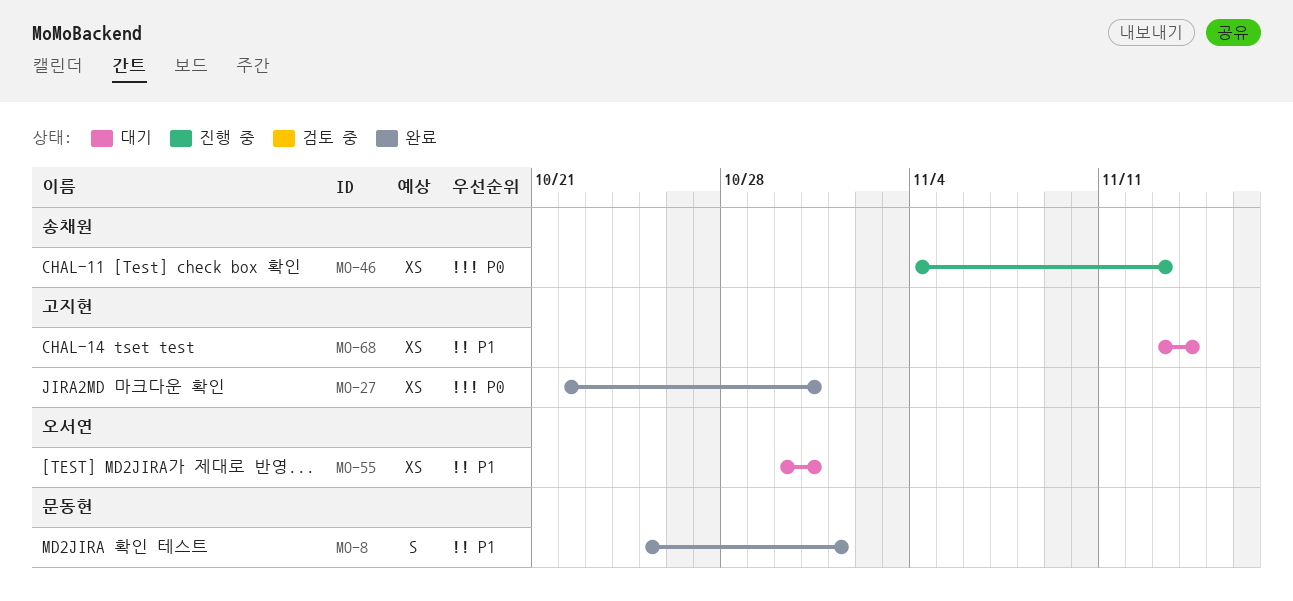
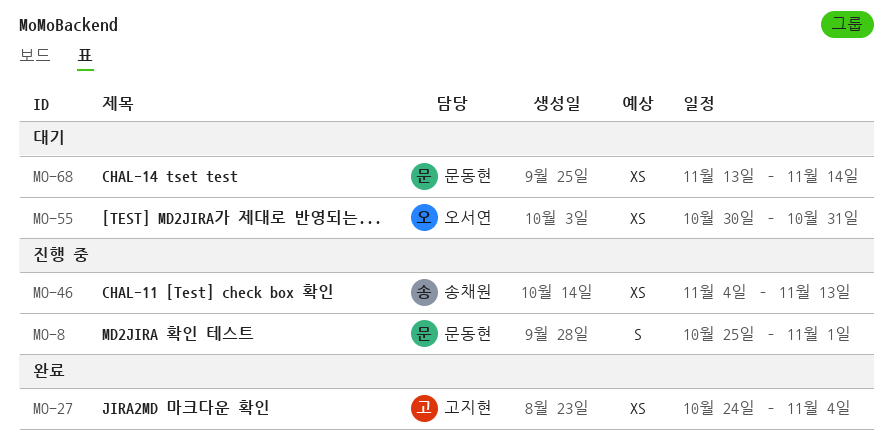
MO-8, status: 완료 -> 진행 중
MO-27, start: Oct 22 -> Oct 24
MO-27, due: Oct 31 -> Nov 4
MO-68, owner: 고지현 -> 문동현

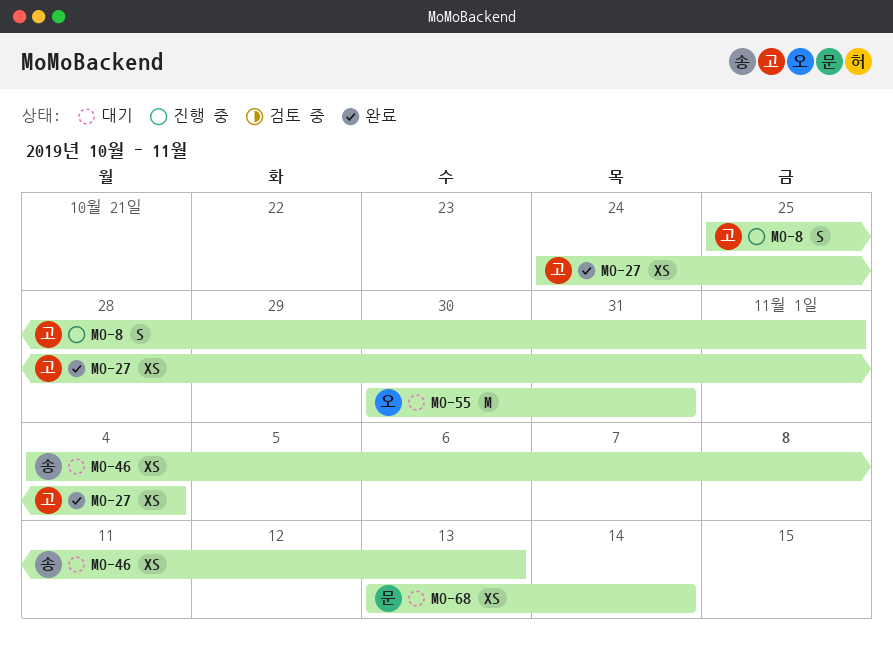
MO-8, owner: 문동현 -> 고지현
MO-46, status: 진행 중 -> 대기
MO-55, estimate: XS -> M

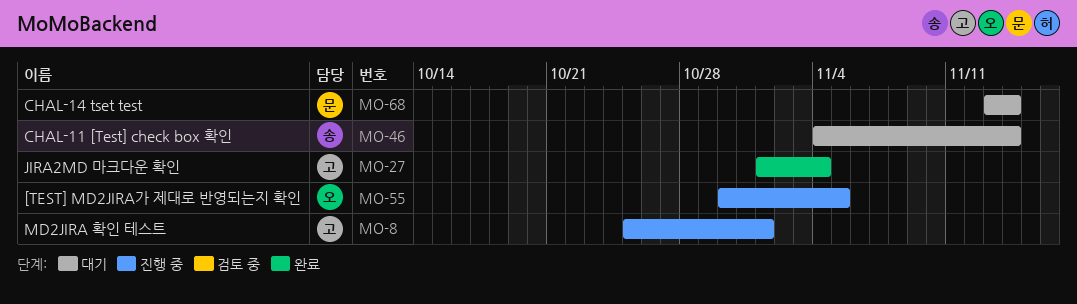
MO-27, start: Oct 24 -> Nov 1
MO-46, due: Nov 13 -> Nov 14
MO-55, status: 대기 -> 진행 중
MO-55, due: Oct 31 -> Nov 5

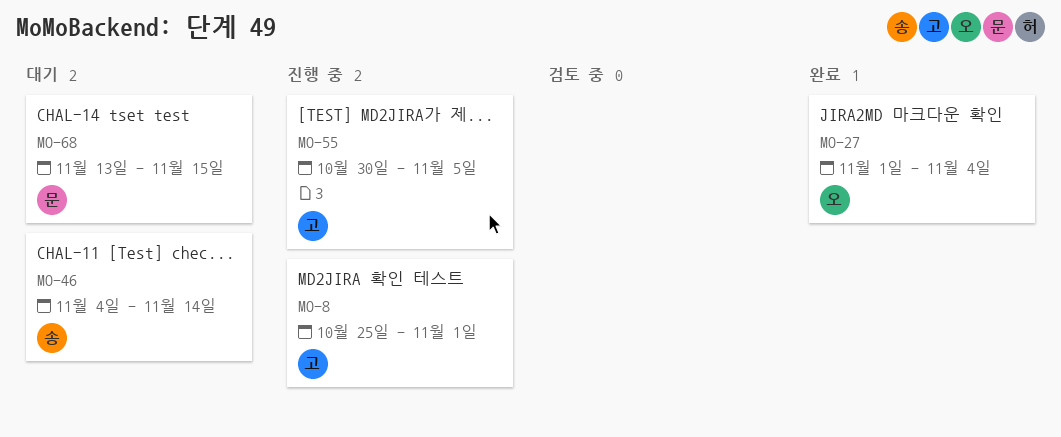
MO-27, owner: 고 -> 오
MO-55, owner: 오 -> 고
MO-68, due: Nov 14 -> Nov 15

